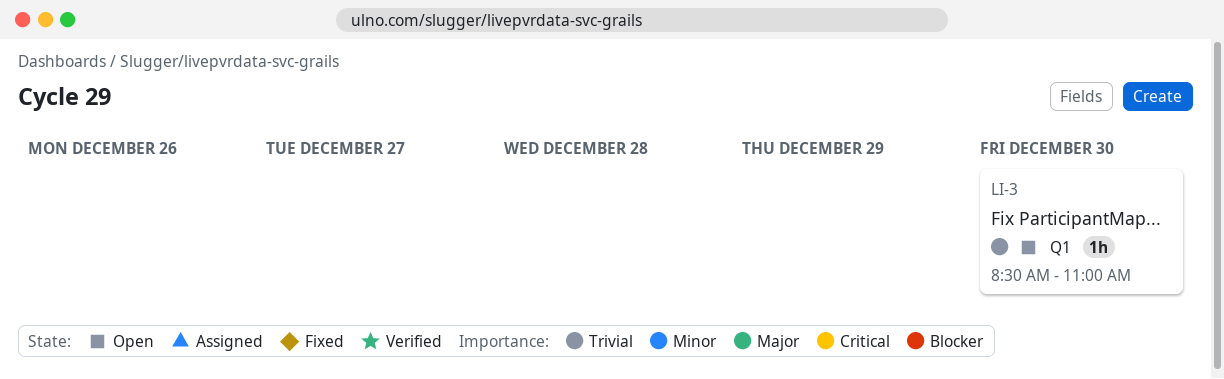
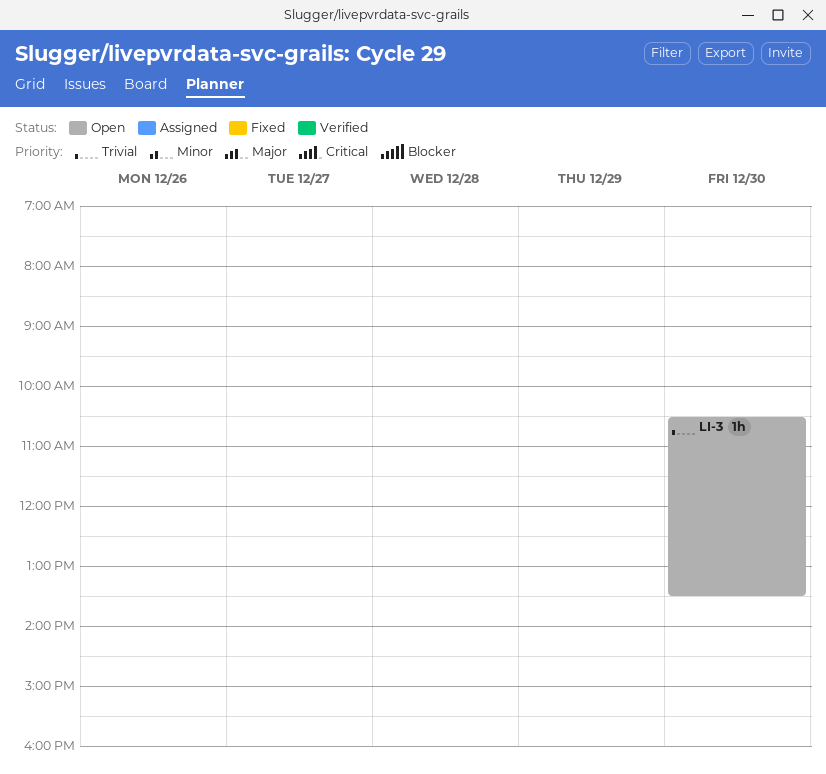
LI-3, begins: 08:30 -> 10:30
LI-3, ends: 11:00 -> 13:30

